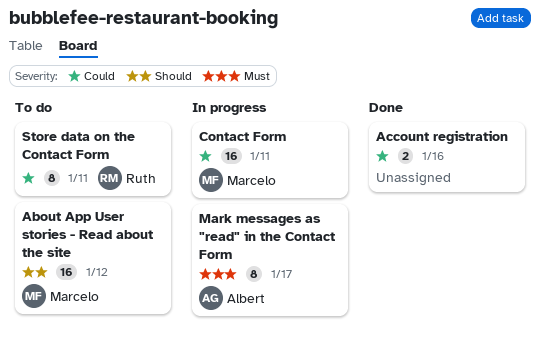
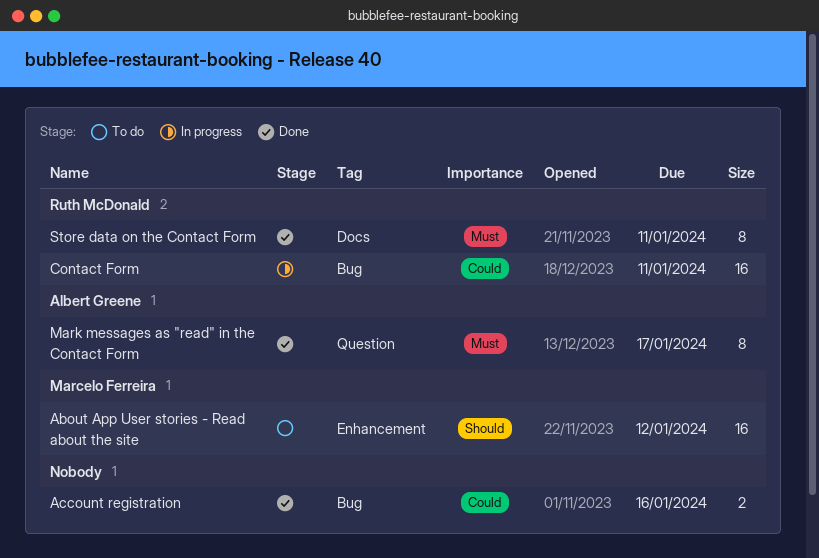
Contact Form, owner: Marcelo Ferreira -> Ruth McDonald
Mark messages as "read" in the Contact Form, status: In progress -> Done
Store data on the Contact Form, status: To do -> Done
Store data on the Contact Form, priority: Could -> Must

